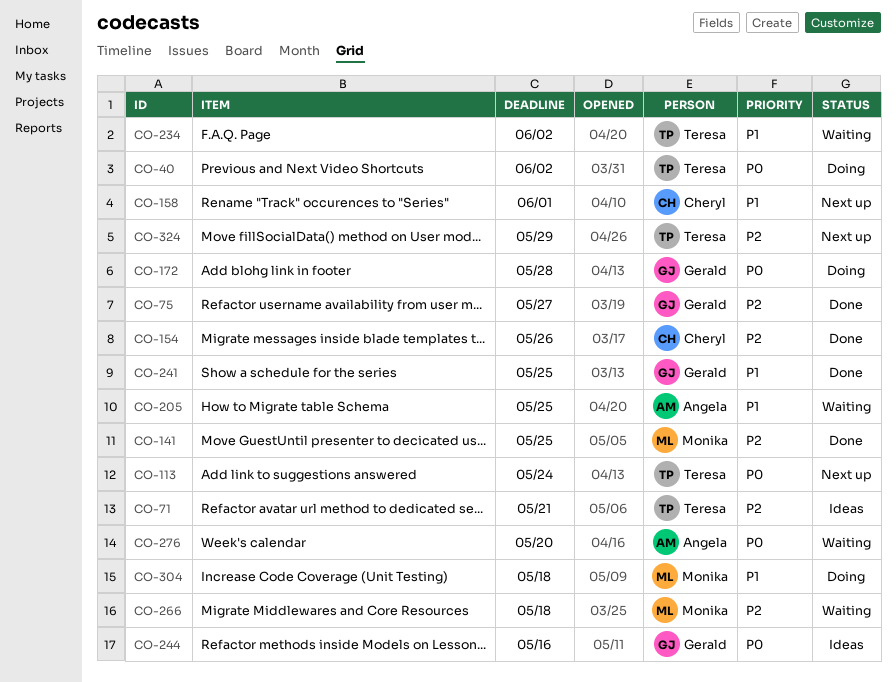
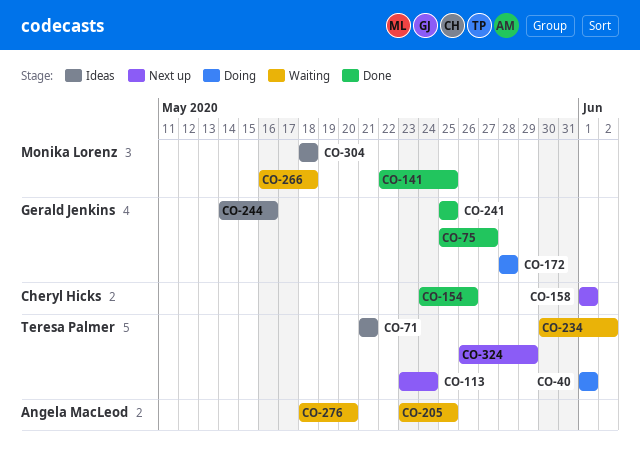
CO-40, due: Jun 2 -> Jun 1
CO-304, status: Doing -> Ideas

